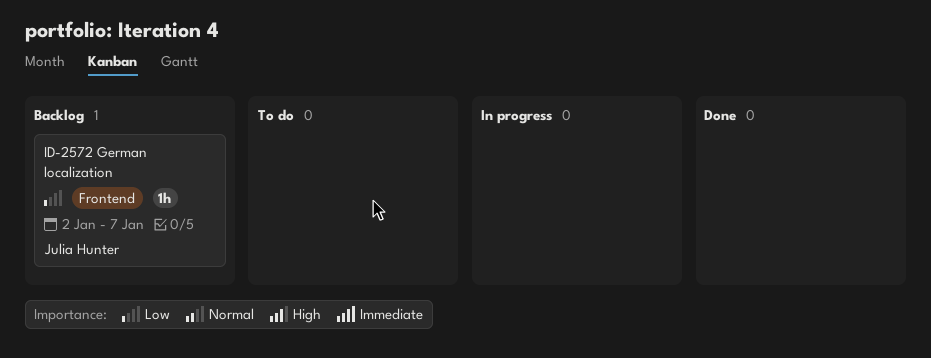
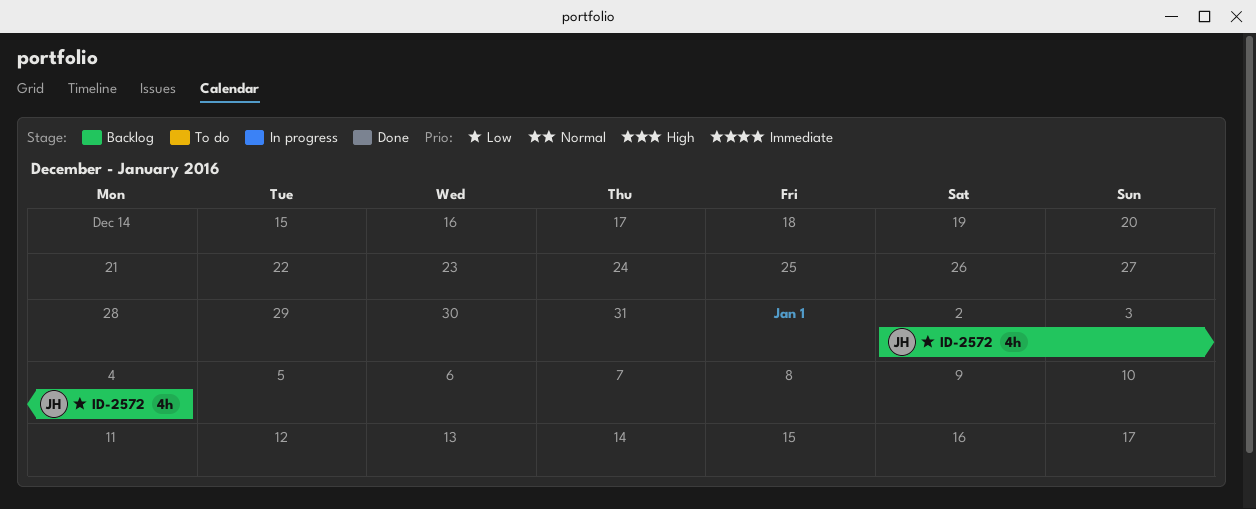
ID-2572, estimate: 1h -> 4h
ID-2572, due: Jan 7 -> Jan 4

